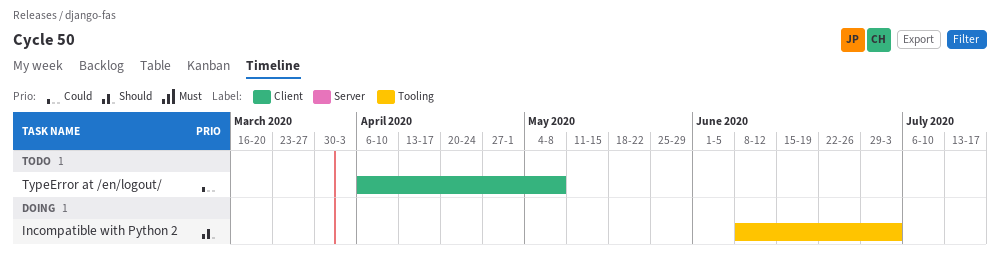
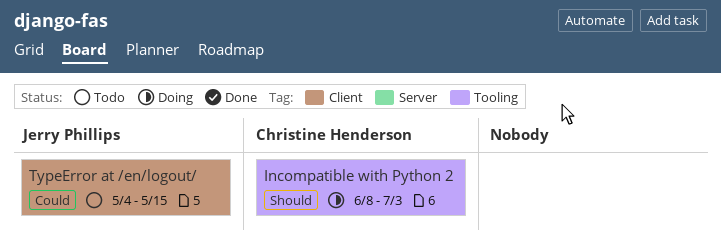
TypeError at /en/logout/, start: Apr 6 -> May 4
TypeError at /en/logout/, due: May 8 -> May 15

